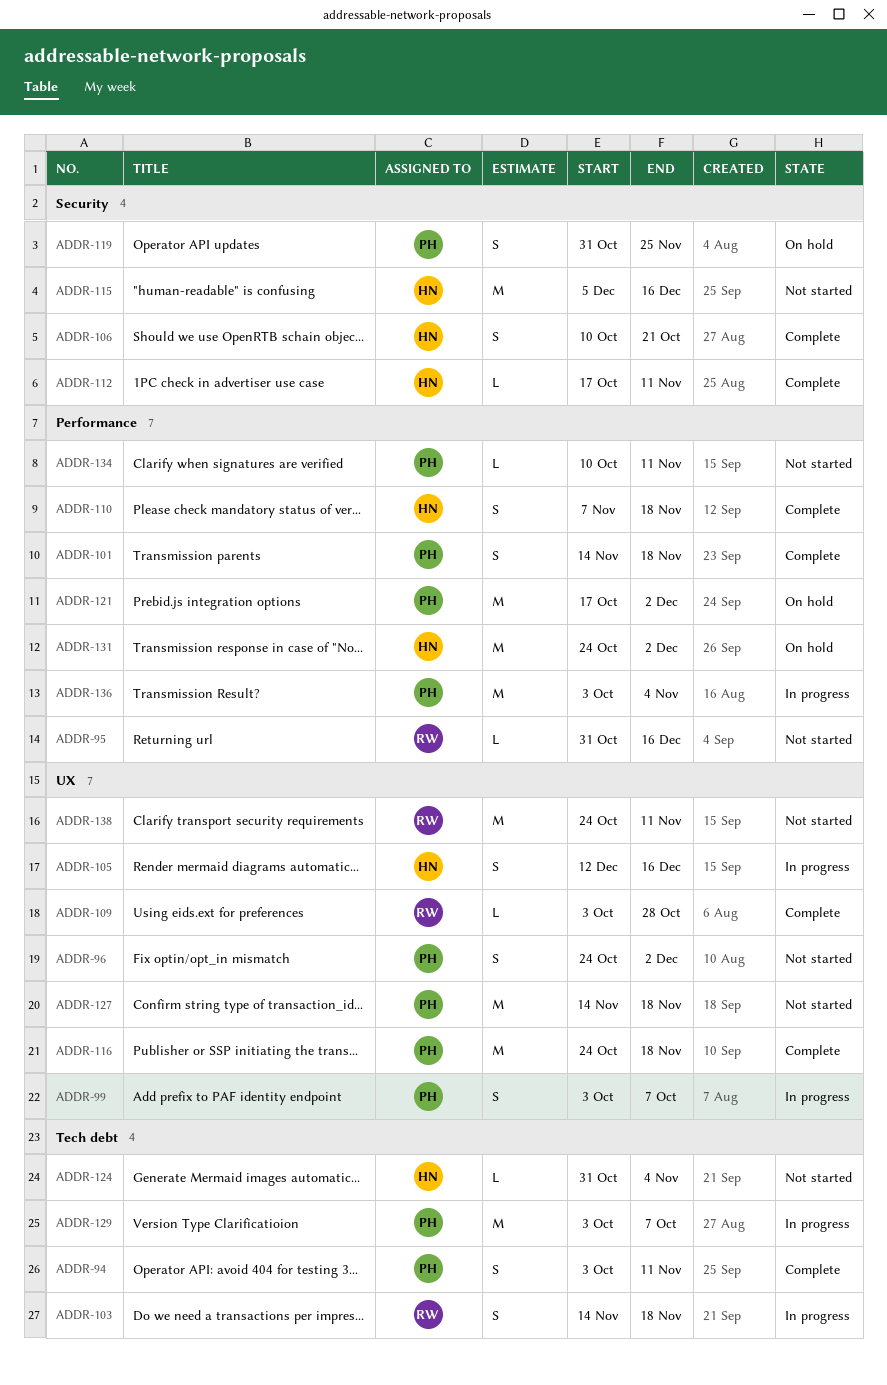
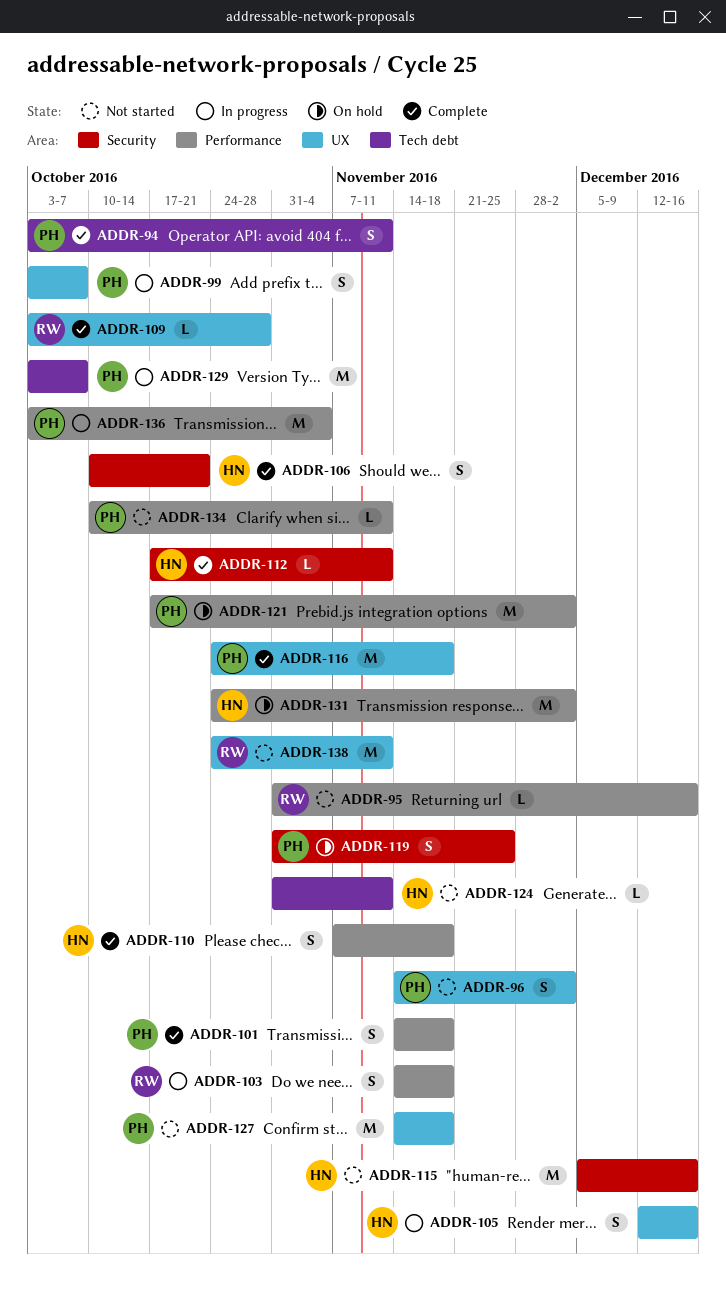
ADDR-96, start: Oct 24 -> Nov 14
ADDR-103, label: Tech debt -> Performance
ADDR-124, due: Nov 4 -> Nov 11

